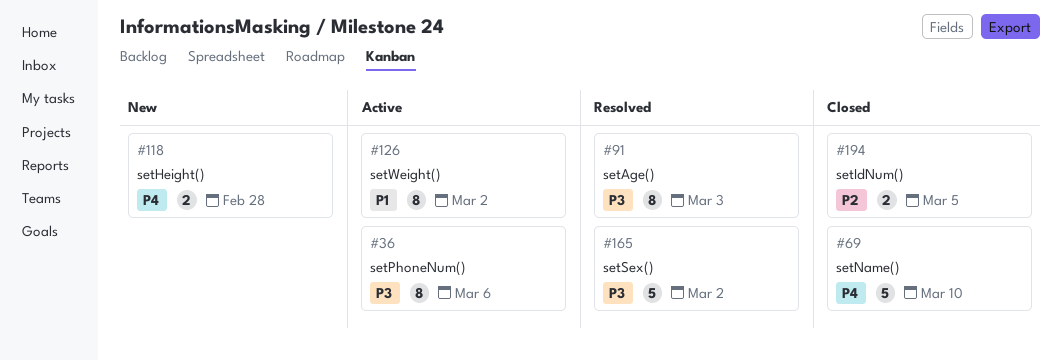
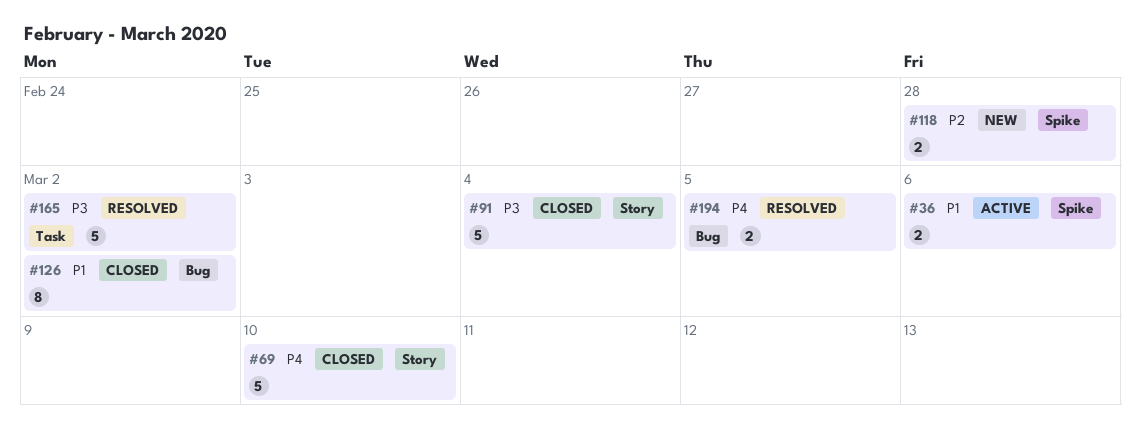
#36, priority: P3 -> P1
#36, estimate: 8 -> 2
#91, status: Resolved -> Closed
#91, estimate: 8 -> 5
#91, due: Mar 3 -> Mar 4
#118, priority: P4 -> P2
#126, status: Active -> Closed
#194, status: Closed -> Resolved
#194, priority: P2 -> P4

